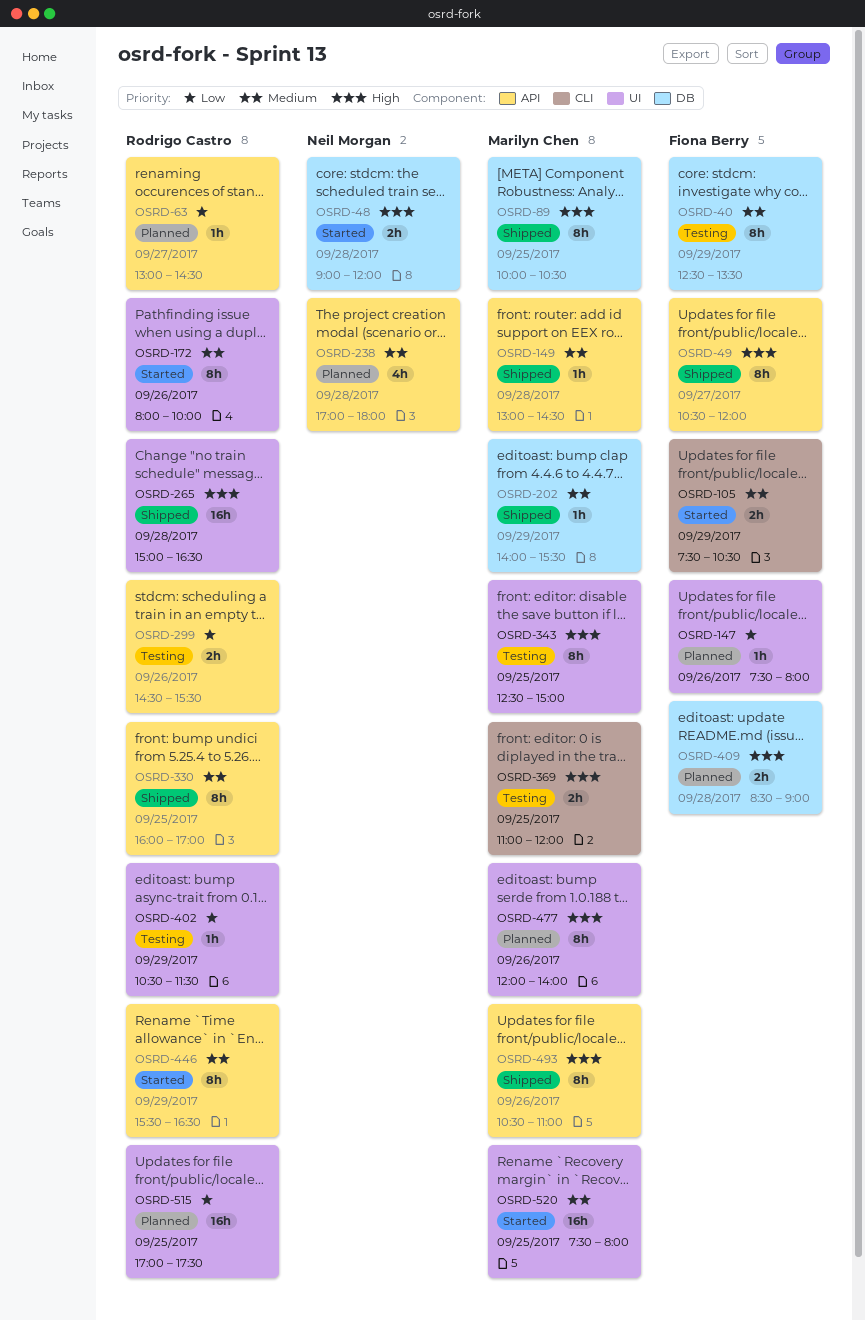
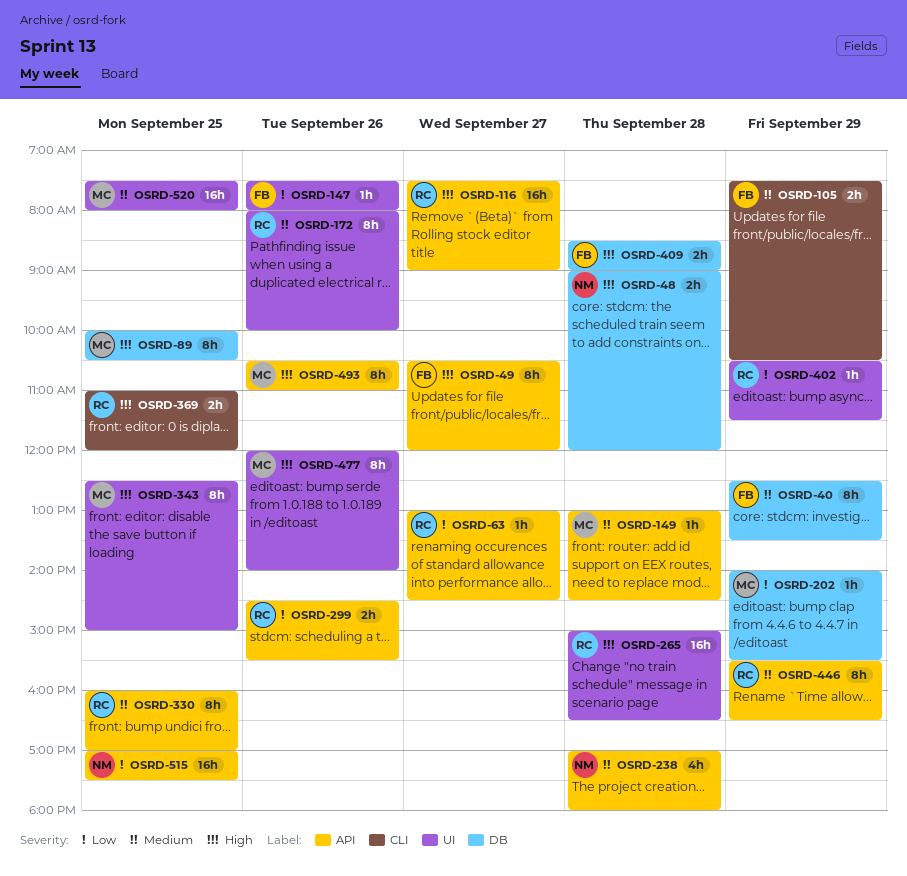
OSRD-116: none -> present
OSRD-202, priority: Medium -> Low
OSRD-369, owner: Marilyn Chen -> Rodrigo Castro
OSRD-515, owner: Rodrigo Castro -> Neil Morgan
OSRD-515, label: UI -> API

